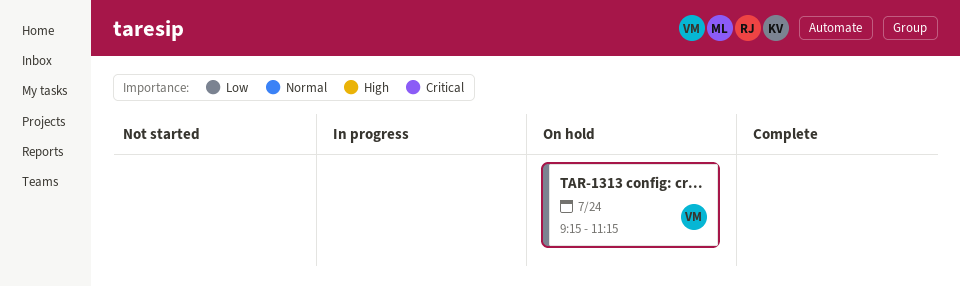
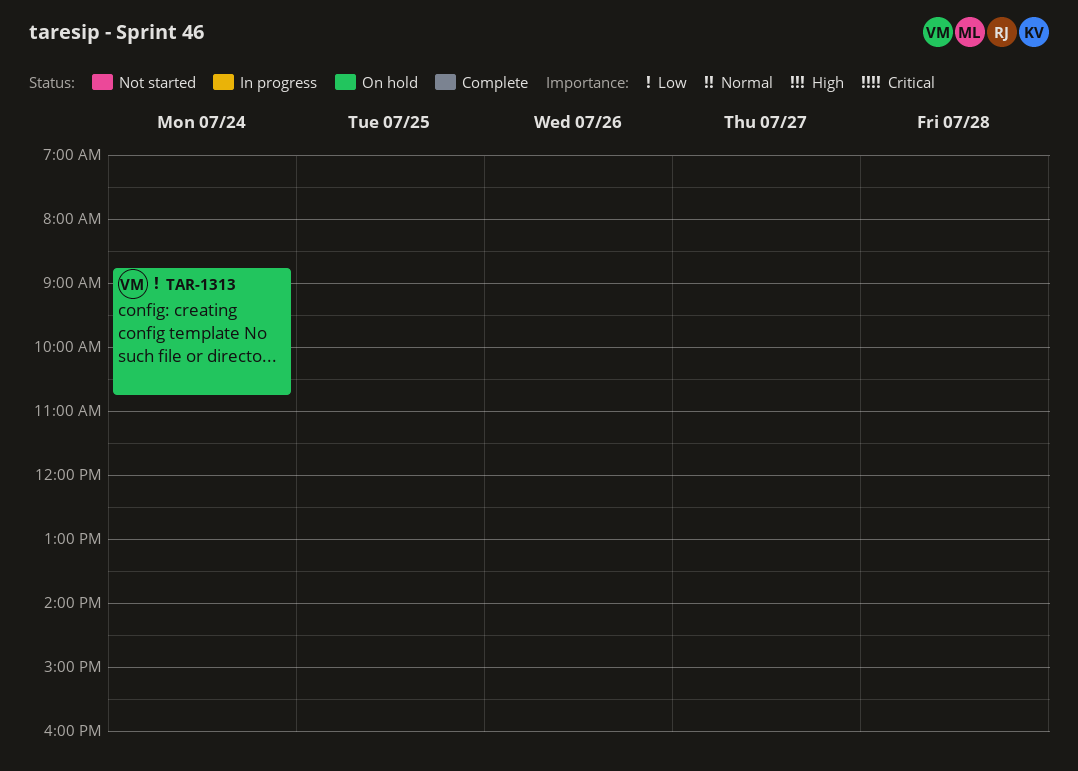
TAR-1313, begins: 09:15 -> 08:45
TAR-1313, ends: 11:15 -> 10:45

